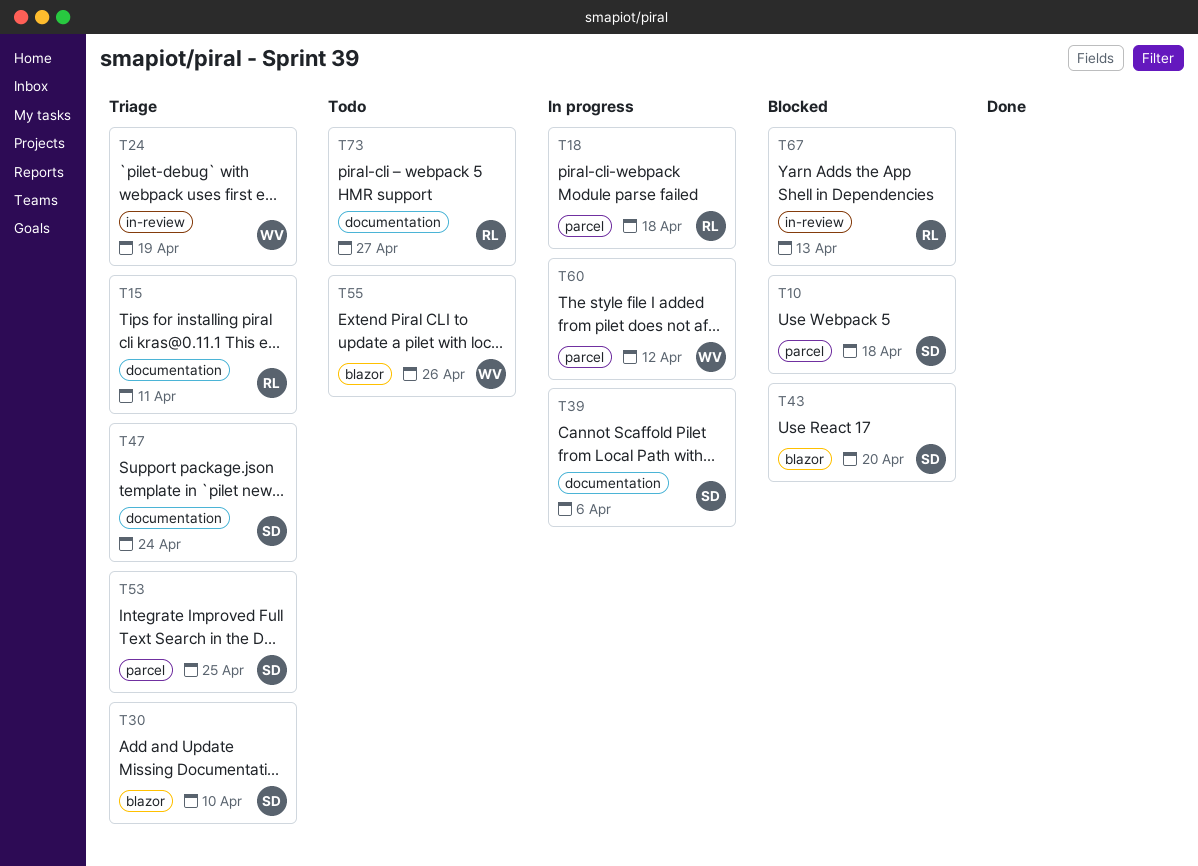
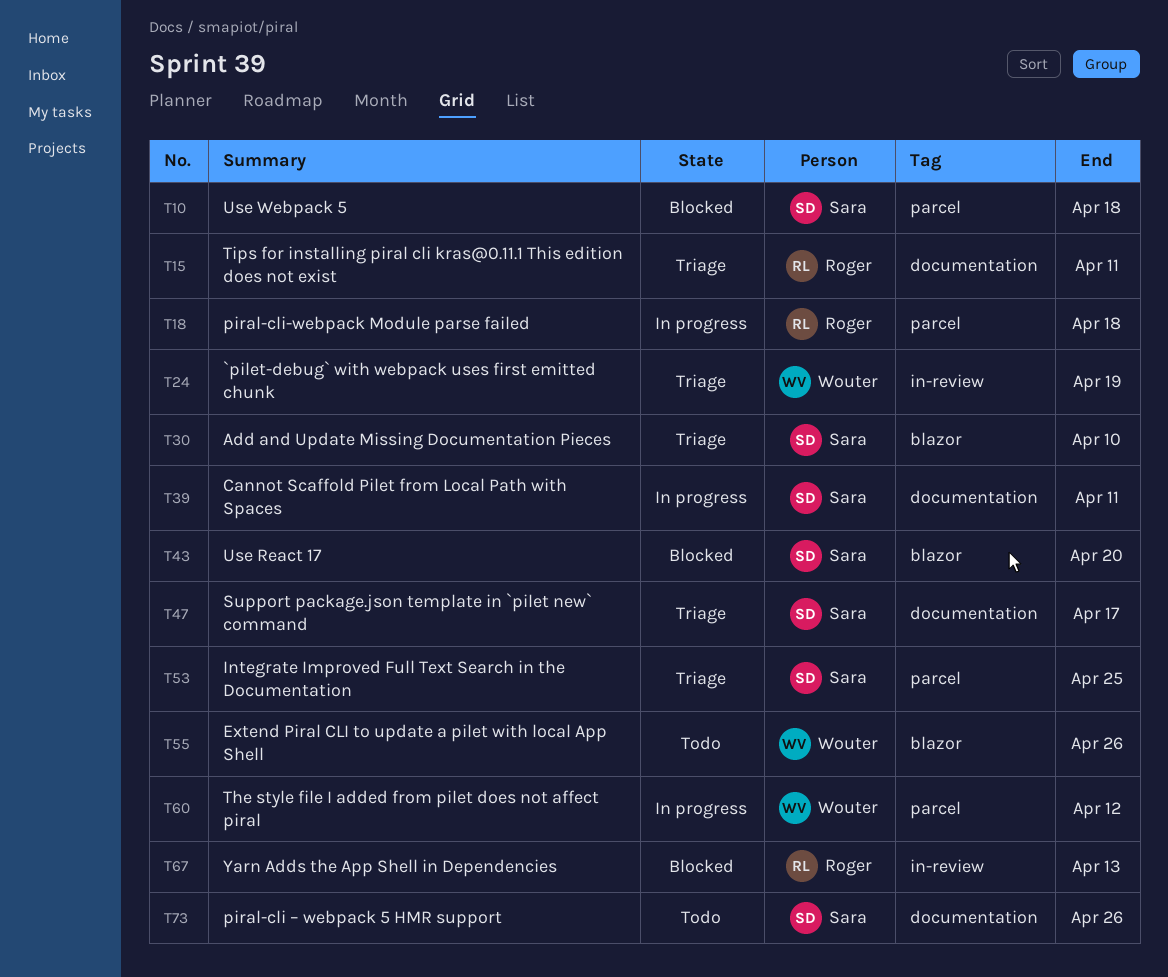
T39, due: Apr 6 -> Apr 11
T47, due: Apr 24 -> Apr 17
T73, owner: Roger -> Sara
T73, due: Apr 27 -> Apr 26

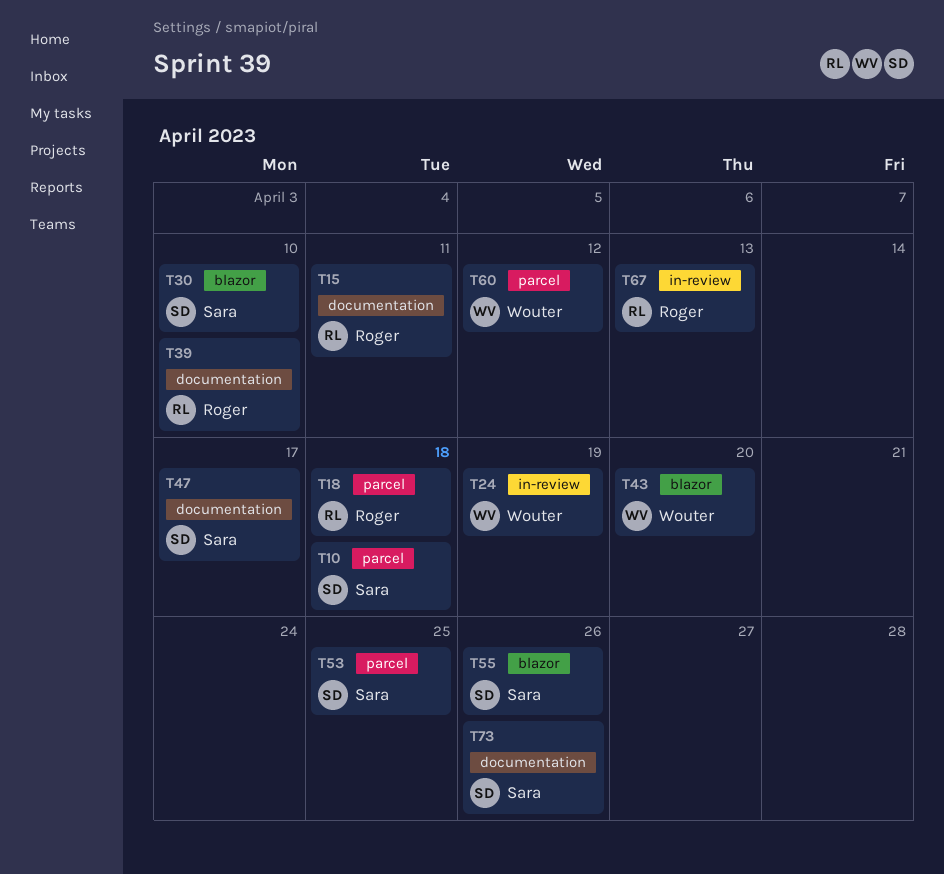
T39, owner: Sara -> Roger
T39, due: Apr 11 -> Apr 10
T43, owner: Sara -> Wouter
T55, owner: Wouter -> Sara

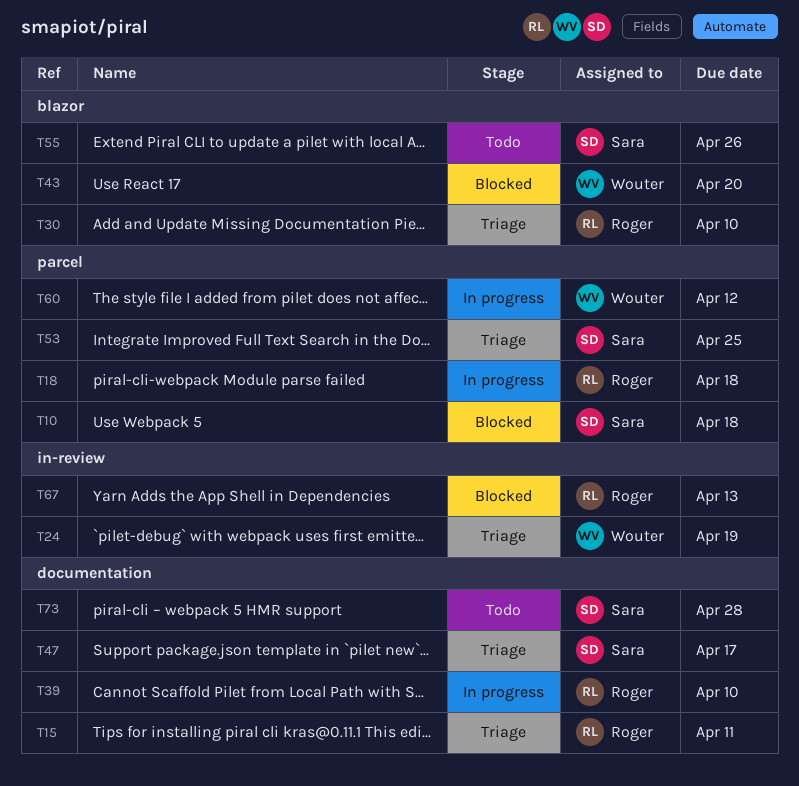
T30, owner: Sara -> Roger
T73, due: Apr 26 -> Apr 28

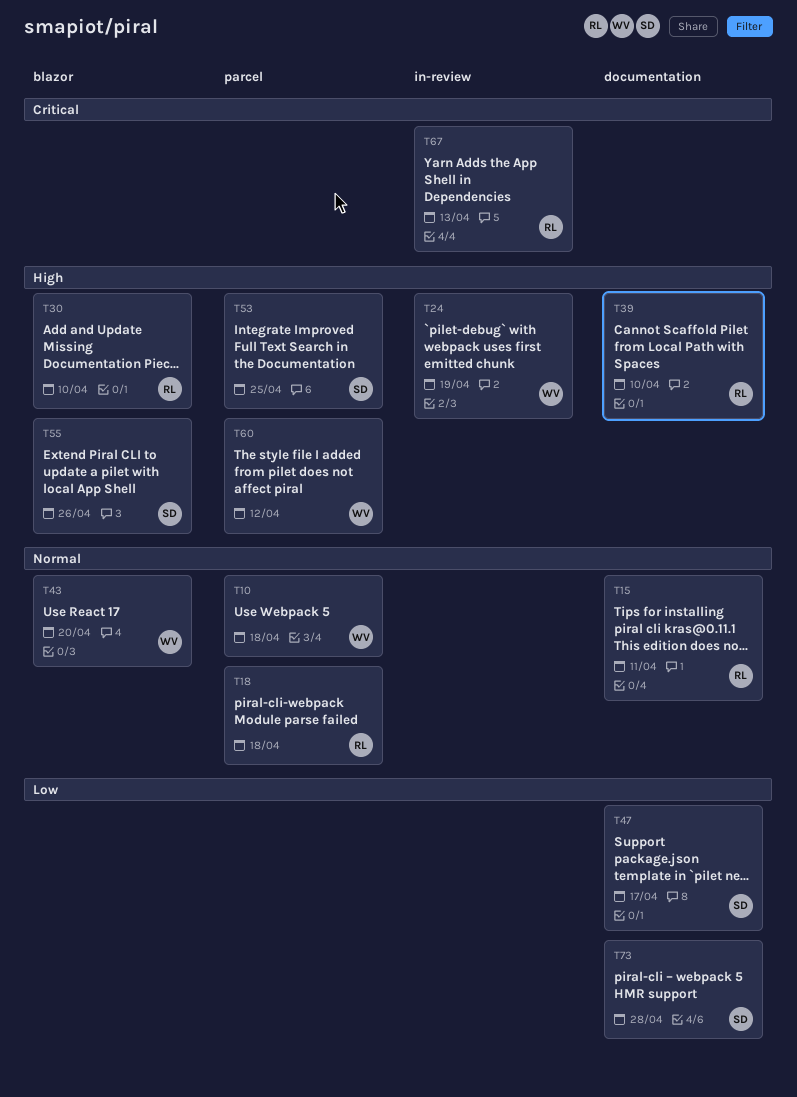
T10, owner: Sara -> Wouter

